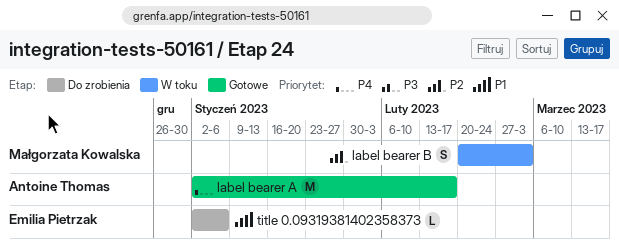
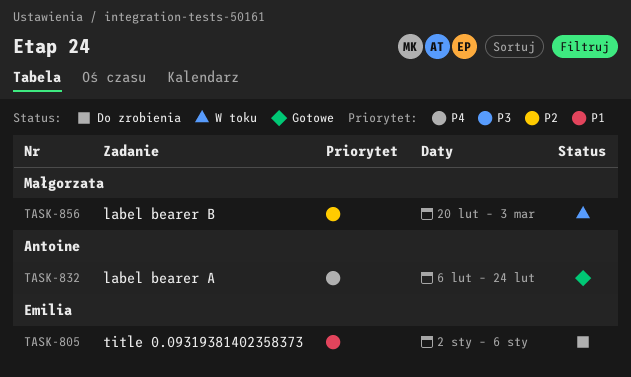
label bearer A, start: Jan 2 -> Feb 6
label bearer A, due: Feb 17 -> Feb 24

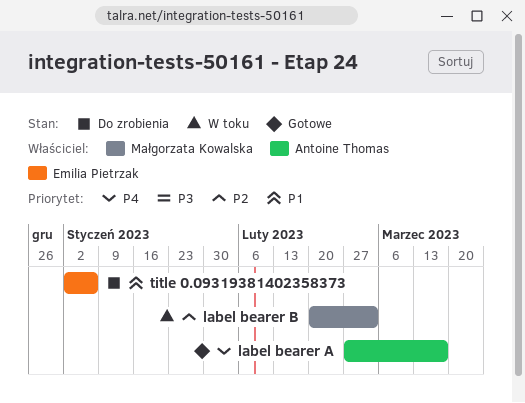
label bearer A, start: Feb 6 -> Feb 27
label bearer A, due: Feb 24 -> Mar 17

